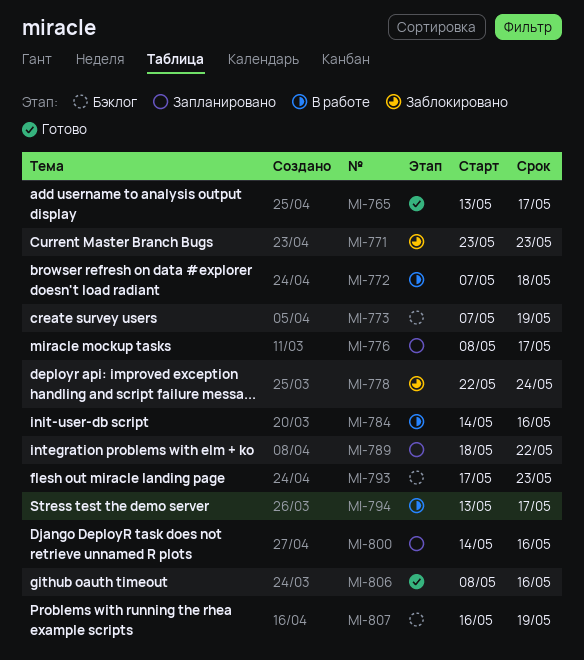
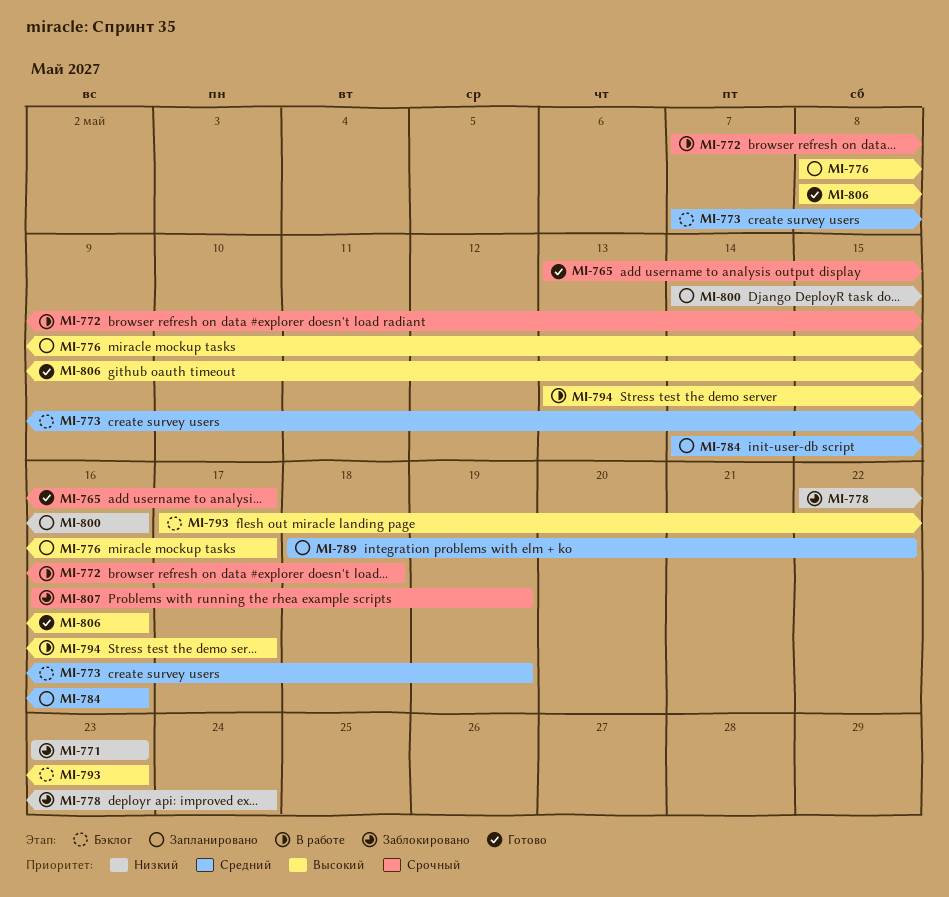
MI-784, status: В работе -> Запланировано
MI-807, status: Бэклог -> Заблокировано

